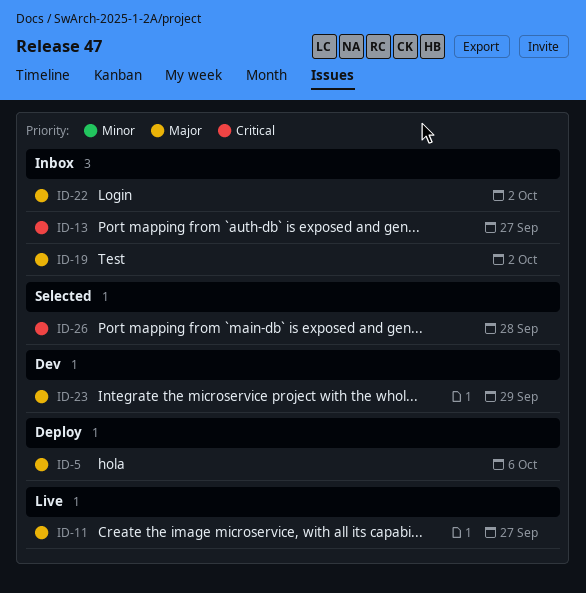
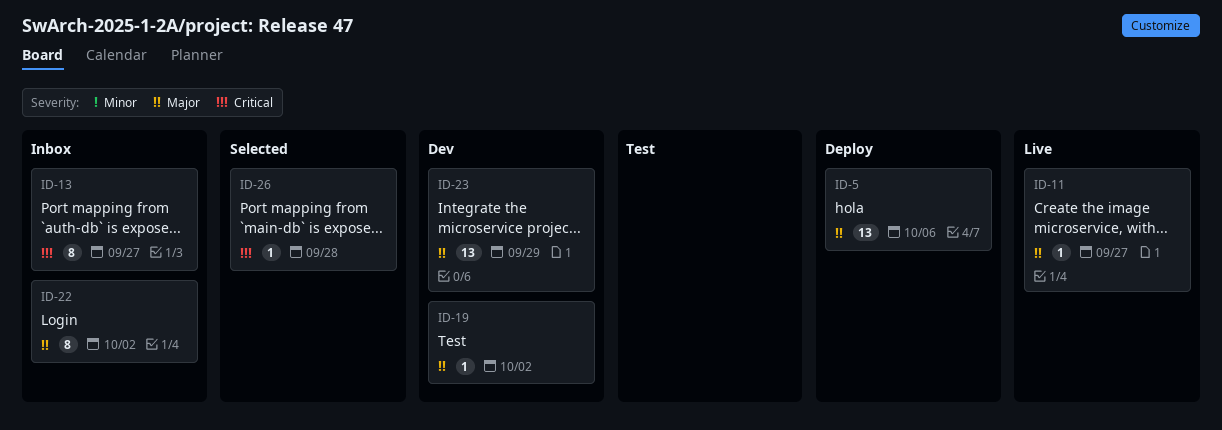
ID-19, status: Inbox -> Dev

